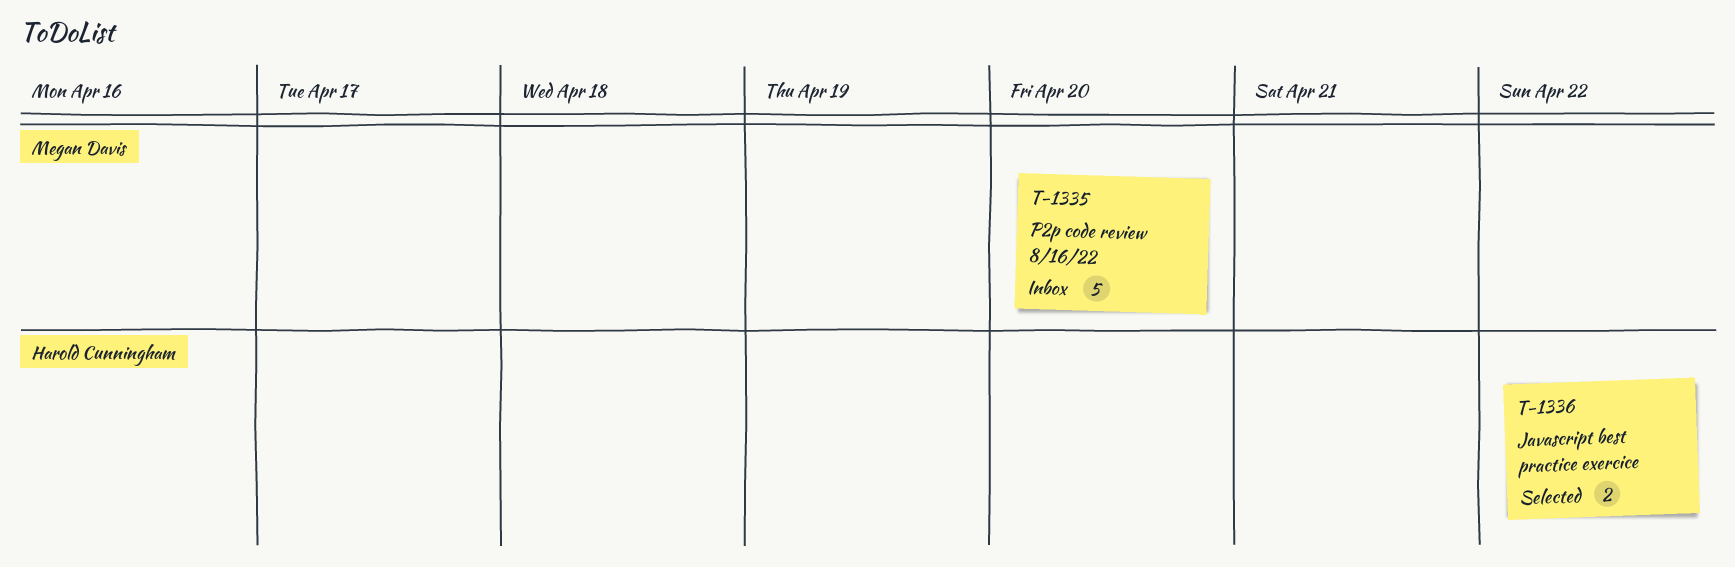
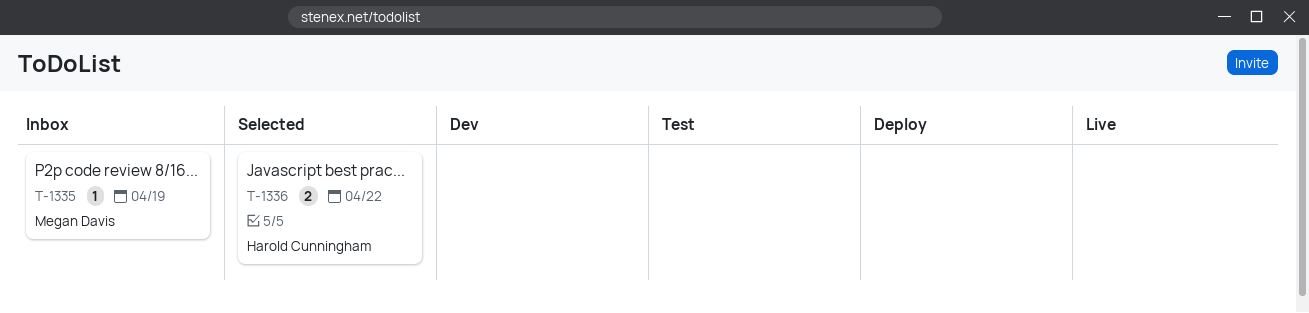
T-1335, estimate: 5 -> 1
T-1335, due: Apr 20 -> Apr 19

